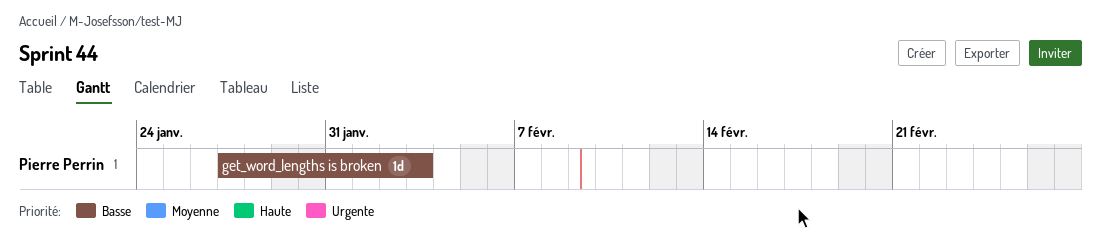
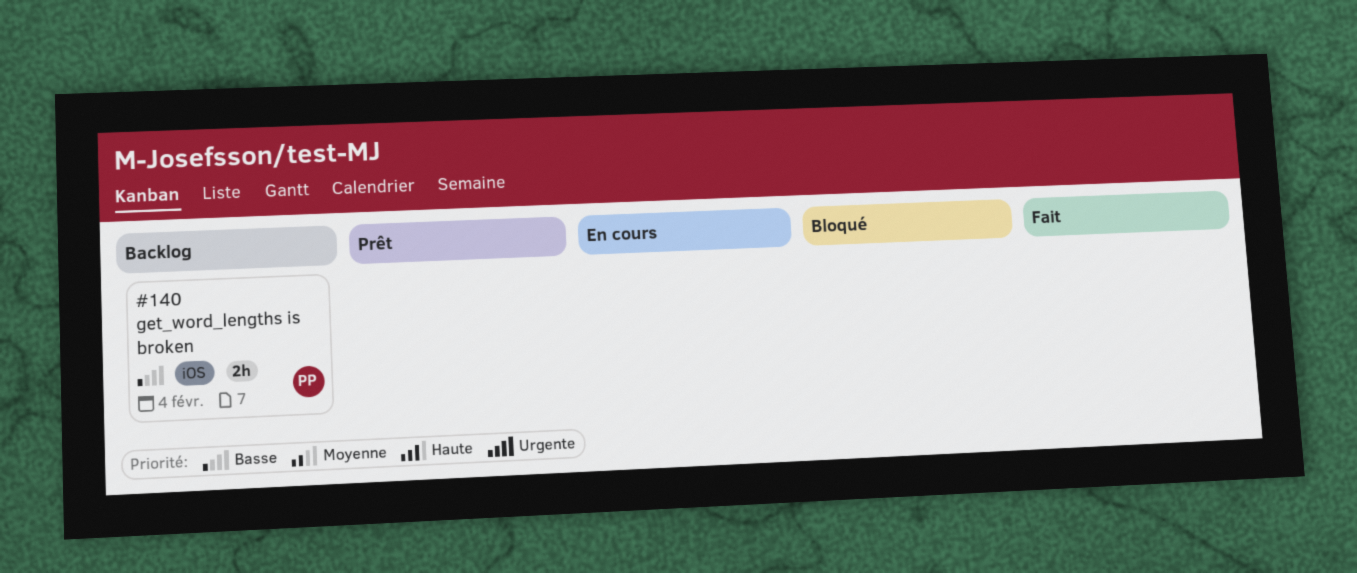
get_word_lengths is broken, estimate: 1d -> 2h
get_word_lengths is broken, due: Feb 3 -> Feb 4

